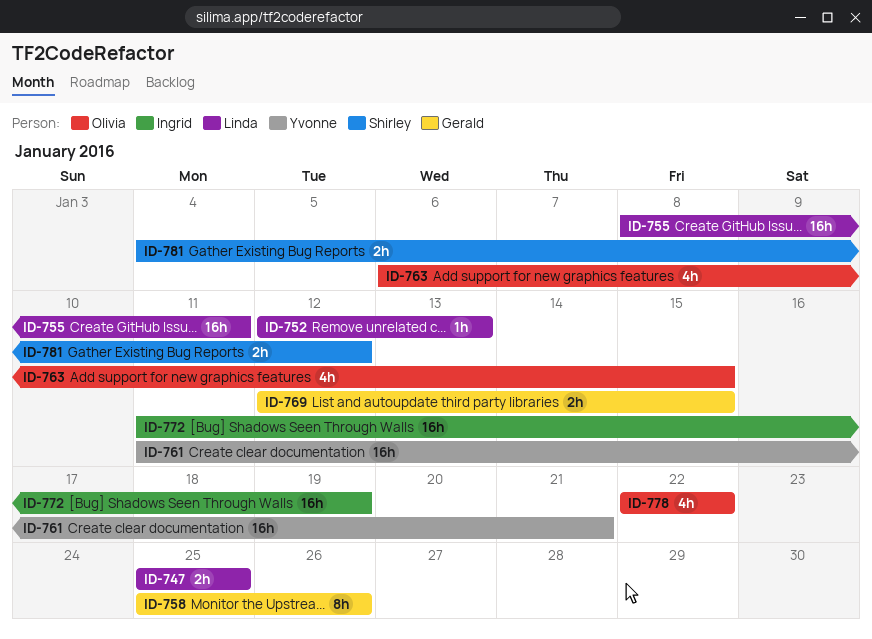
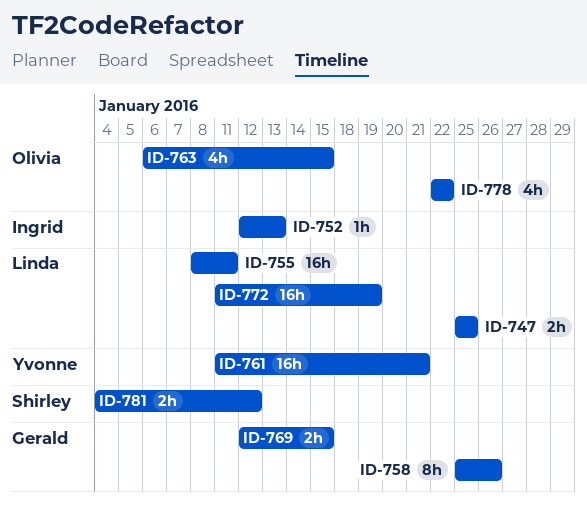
ID-752, owner: Linda -> Ingrid
ID-772, owner: Ingrid -> Linda

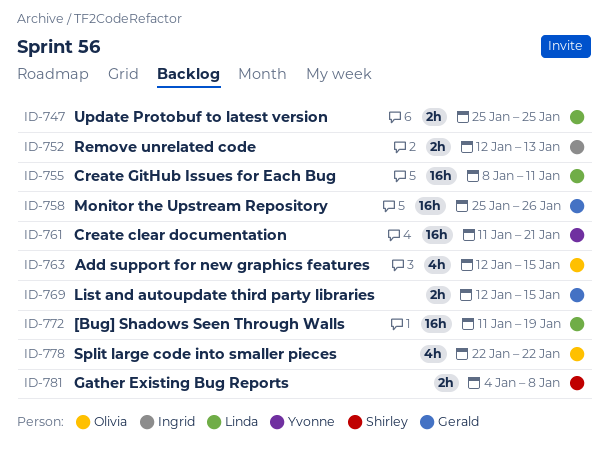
ID-752, estimate: 1h -> 2h
ID-758, estimate: 8h -> 16h
ID-763, start: Jan 6 -> Jan 12
ID-781, due: Jan 12 -> Jan 8

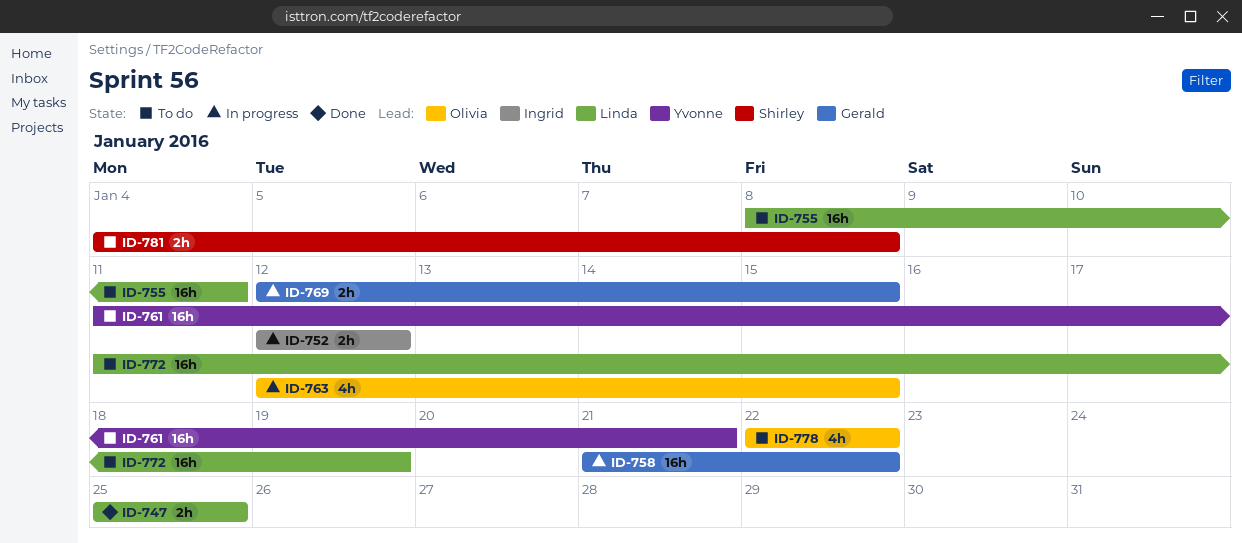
ID-752, due: Jan 13 -> Jan 12
ID-758, start: Jan 25 -> Jan 21
ID-758, due: Jan 26 -> Jan 22

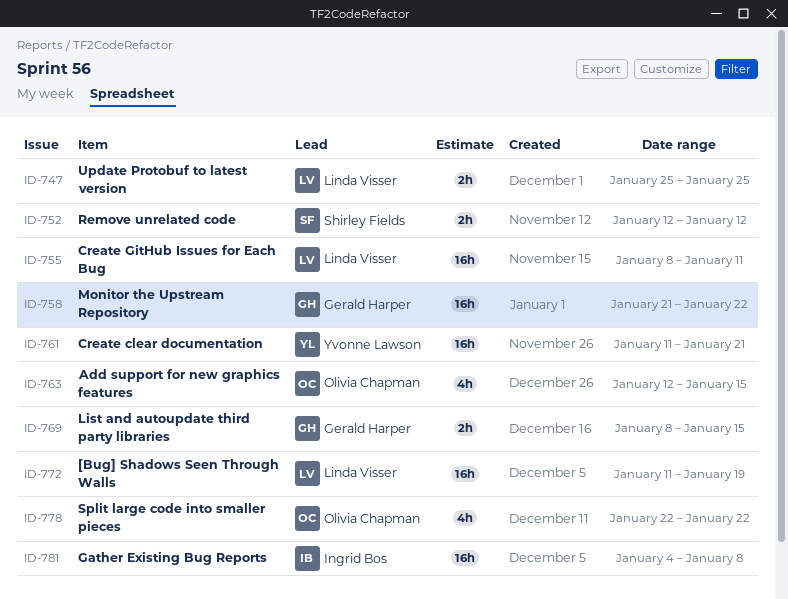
ID-752, owner: Ingrid Bos -> Shirley Fields
ID-769, start: Jan 12 -> Jan 8
ID-781, owner: Shirley Fields -> Ingrid Bos
ID-781, estimate: 2h -> 16h

